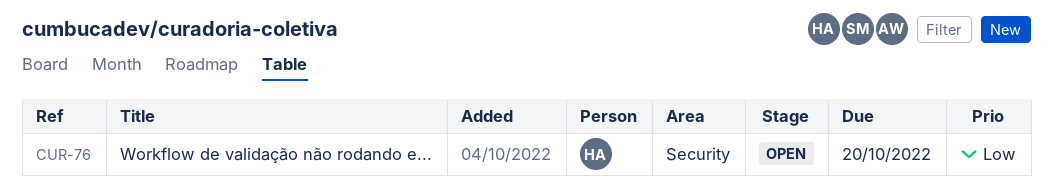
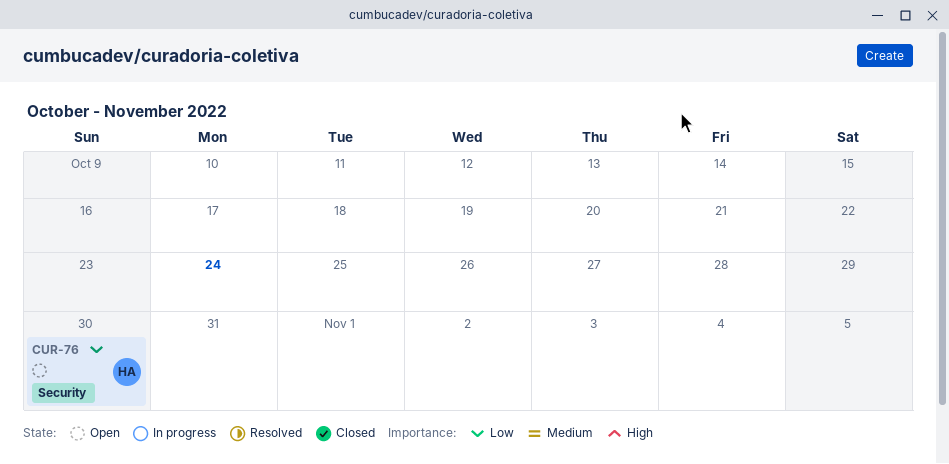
CUR-76, due: Oct 20 -> Oct 30

